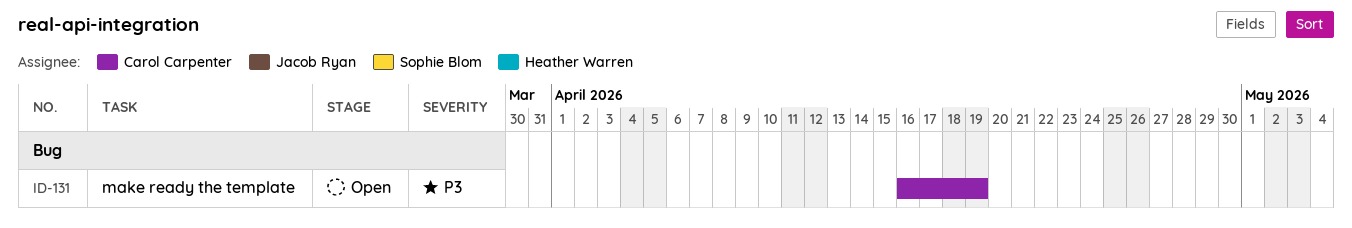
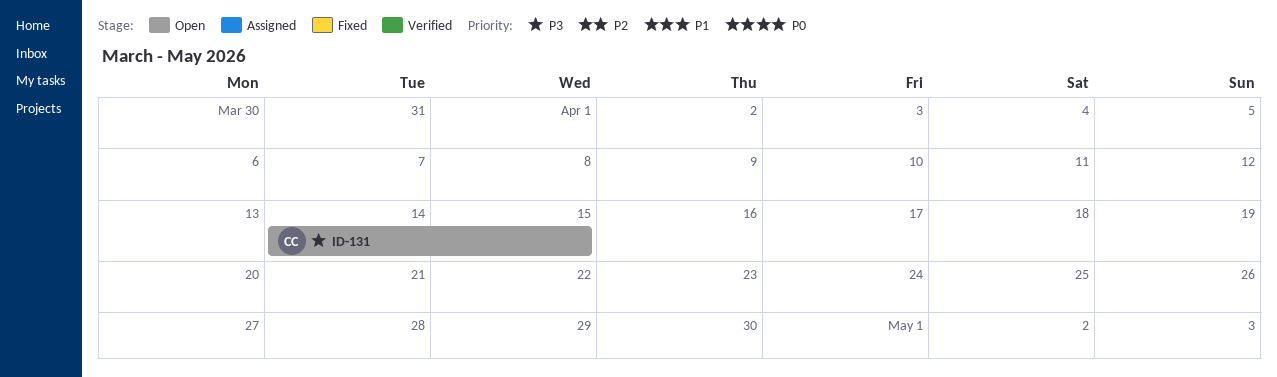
ID-131, start: Apr 16 -> Apr 14
ID-131, due: Apr 19 -> Apr 15

